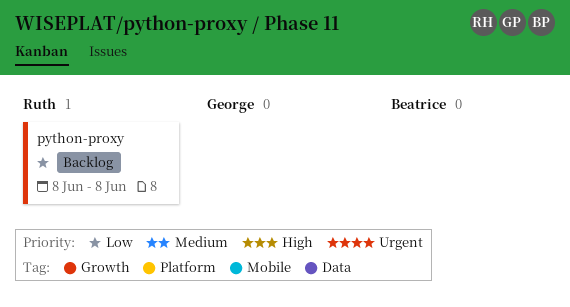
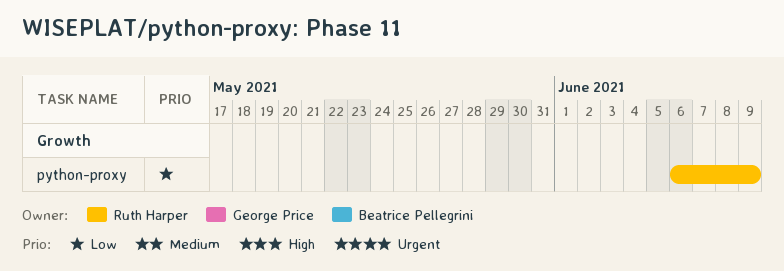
python-proxy, start: Jun 8 -> Jun 6
python-proxy, due: Jun 8 -> Jun 9

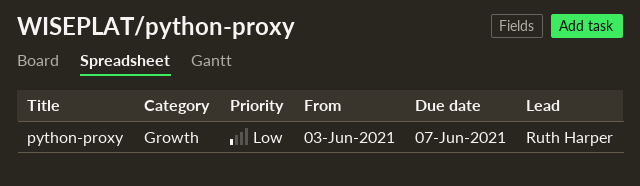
python-proxy, start: Jun 6 -> Jun 3
python-proxy, due: Jun 9 -> Jun 7

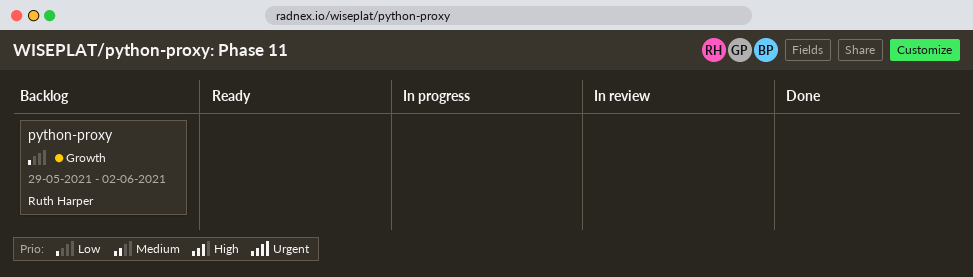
python-proxy, start: Jun 3 -> May 29
python-proxy, due: Jun 7 -> Jun 2

